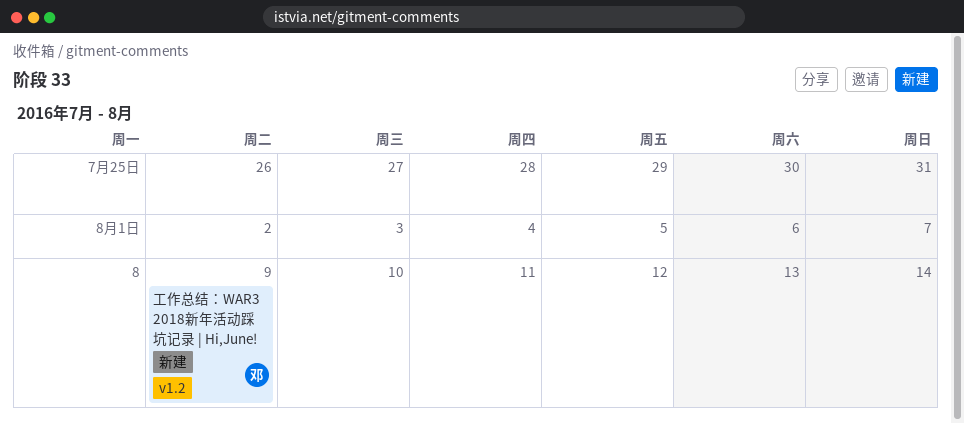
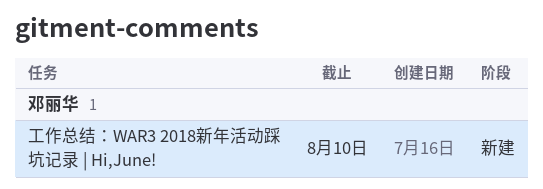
工作总结：WAR3 2018新年活动踩坑记录 | Hi,June!, due: Aug 9 -> Aug 10

